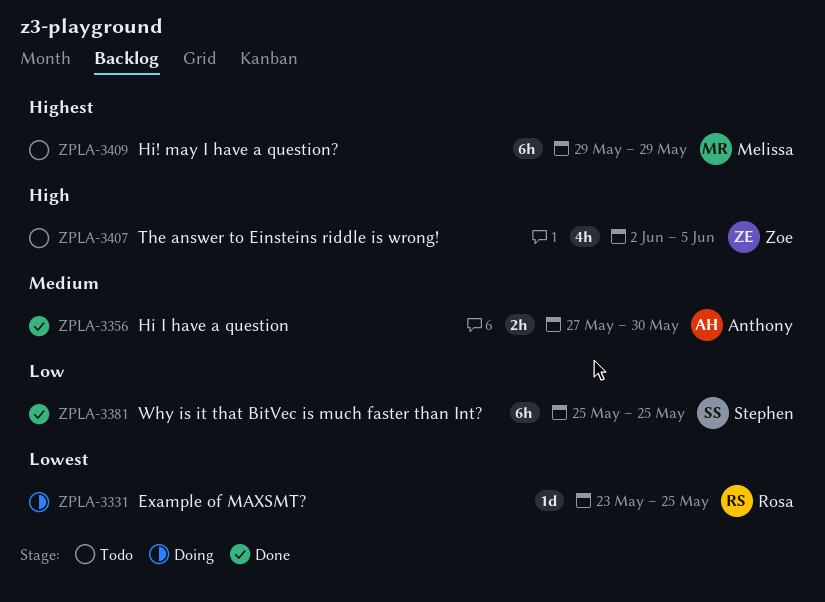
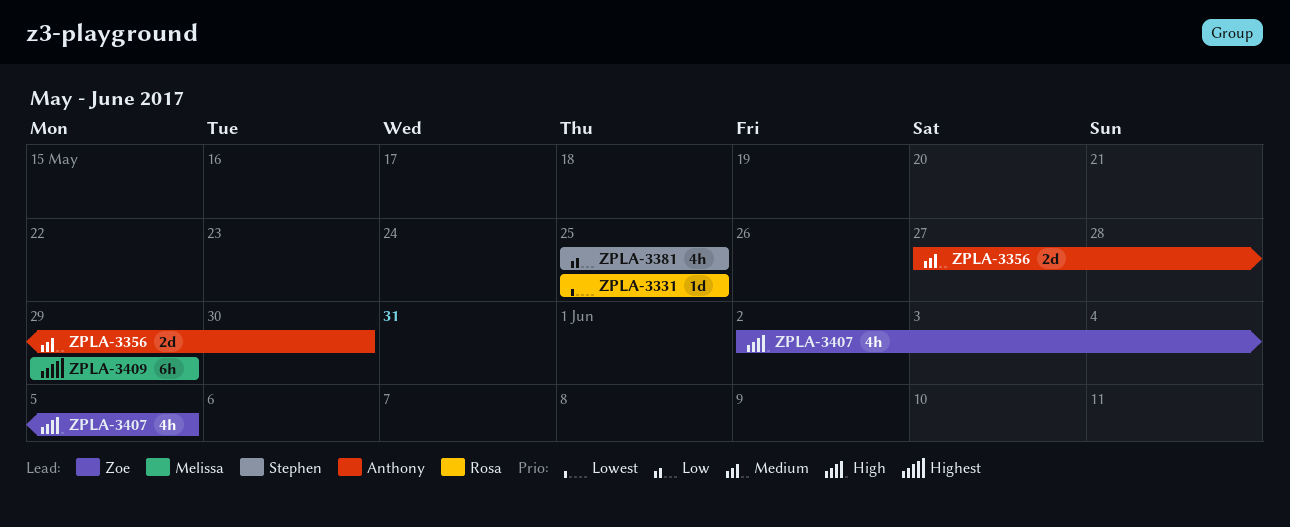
ZPLA-3331, start: May 23 -> May 25
ZPLA-3356, estimate: 2h -> 2d
ZPLA-3381, estimate: 6h -> 4h

